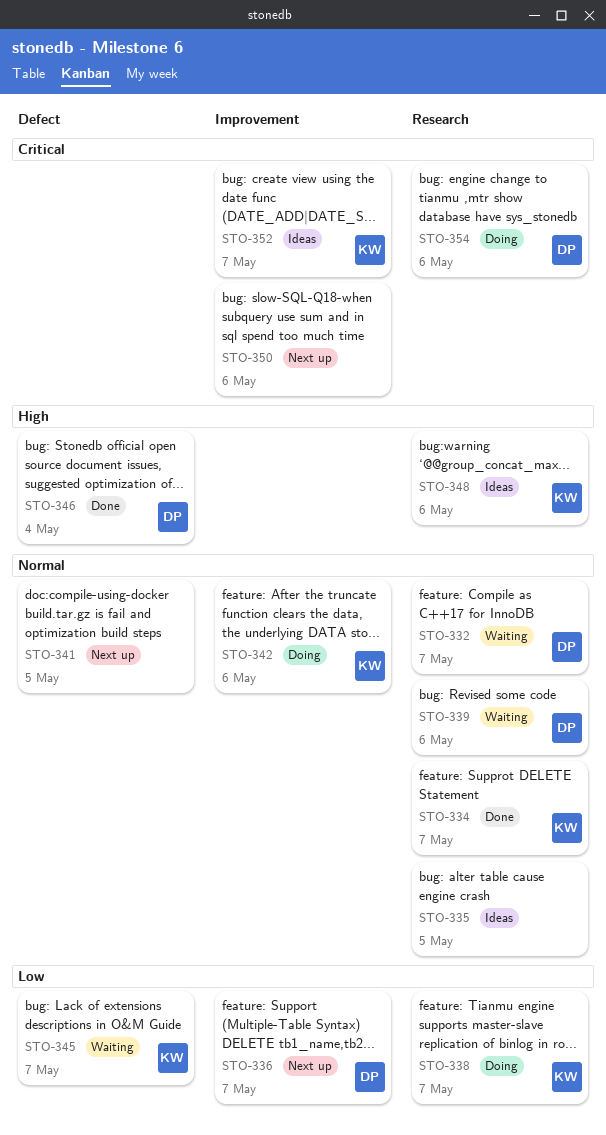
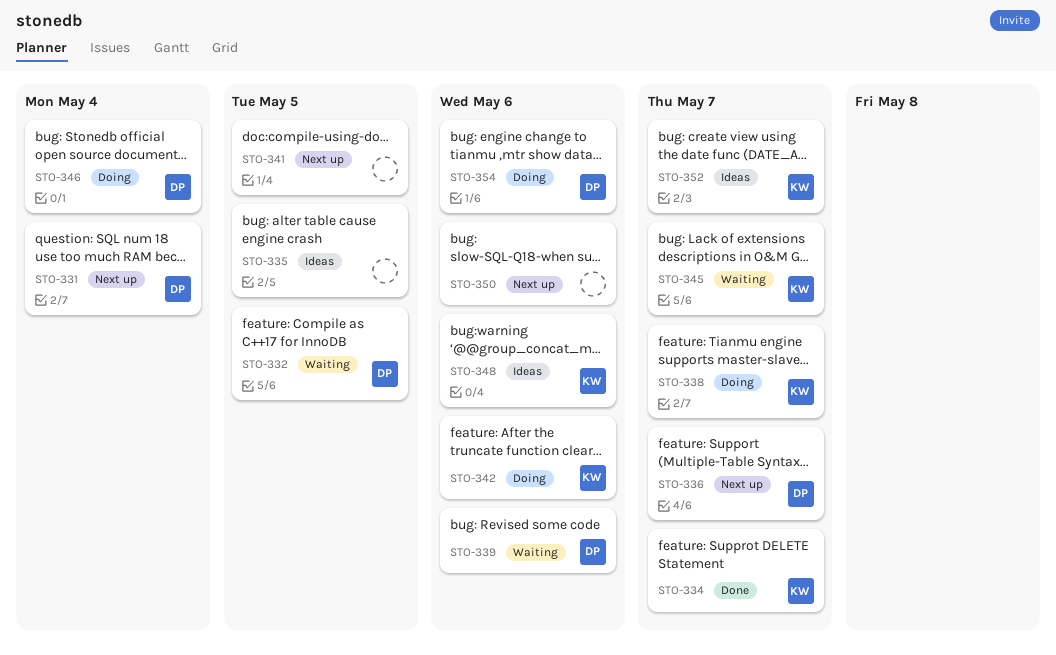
STO-331: none -> present
STO-332, due: May 7 -> May 5
STO-346, status: Done -> Doing

